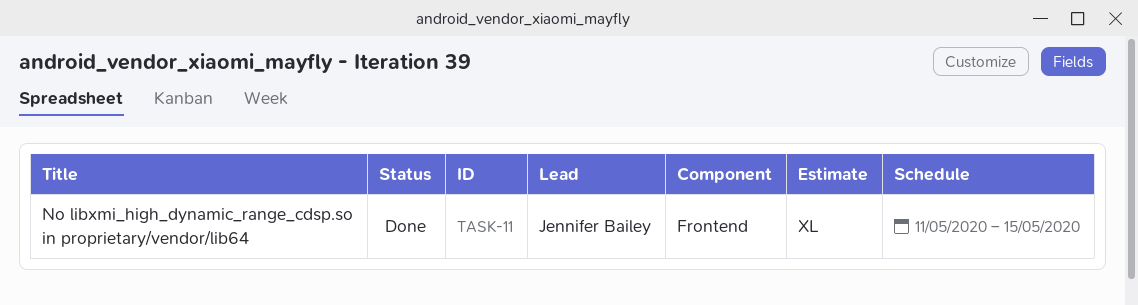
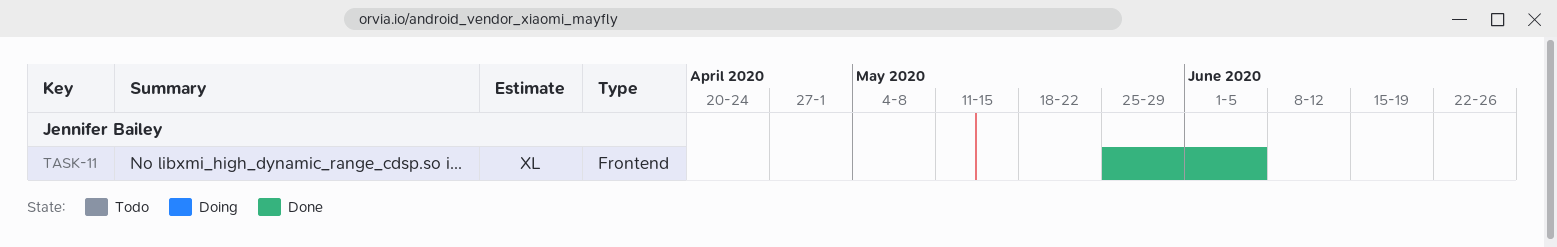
TASK-11, start: May 11 -> May 25
TASK-11, due: May 15 -> Jun 5

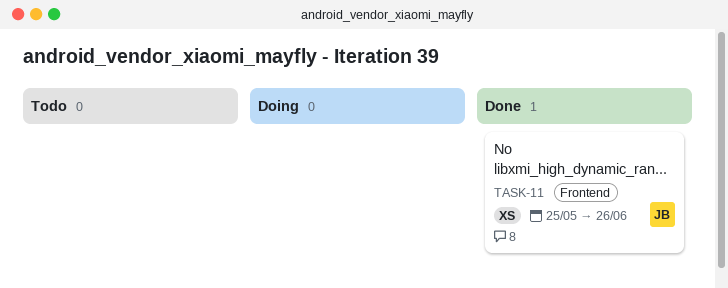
TASK-11, estimate: XL -> XS
TASK-11, due: Jun 5 -> Jun 26

